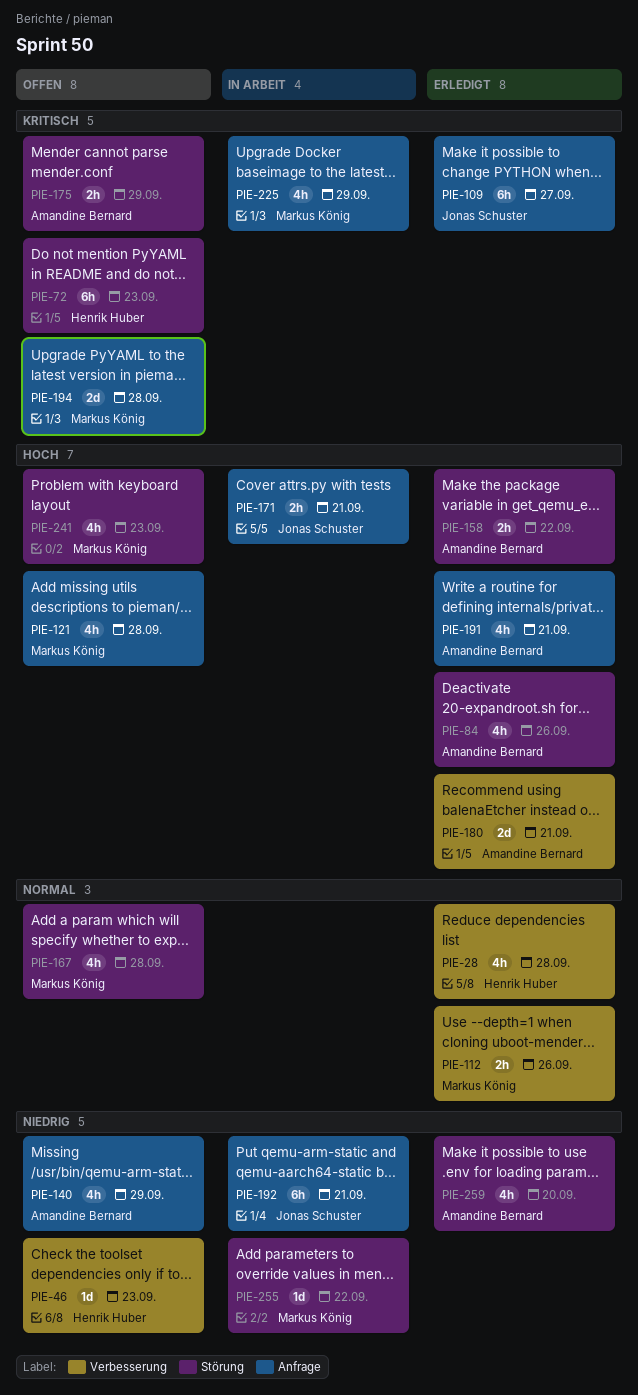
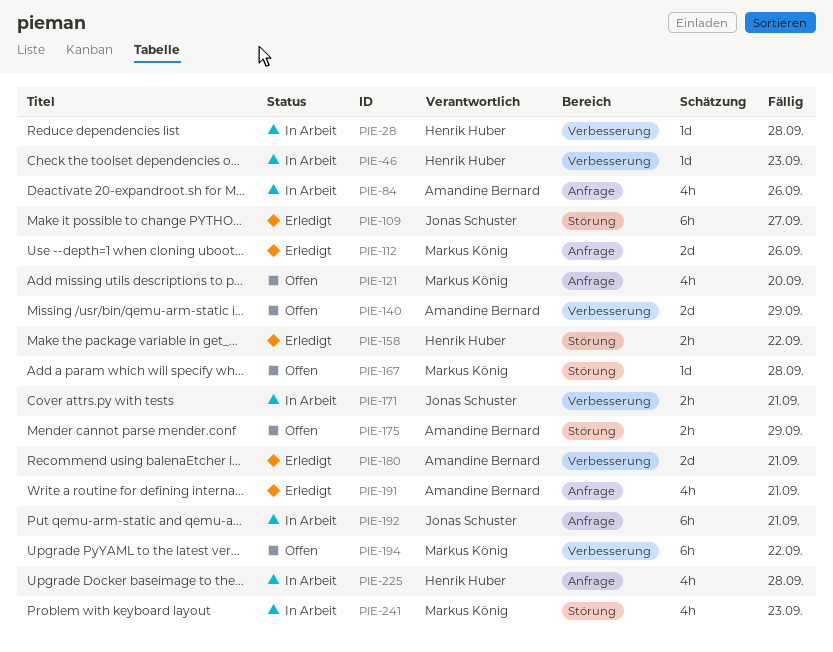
PIE-28, status: Erledigt -> In Arbeit
PIE-28, estimate: 4h -> 1d
PIE-46, status: Offen -> In Arbeit
PIE-72: present -> none
PIE-84, status: Erledigt -> In Arbeit
PIE-84, label: Störung -> Anfrage
PIE-109, label: Anfrage -> Störung
PIE-112, label: Verbesserung -> Anfrage
PIE-112, estimate: 2h -> 2d
PIE-121, due: Sep 28 -> Sep 20
PIE-140, label: Anfrage -> Verbesserung
PIE-140, estimate: 4h -> 2d
PIE-158, owner: Amandine Bernard -> Henrik Huber
PIE-167, estimate: 4h -> 1d
PIE-171, label: Anfrage -> Verbesserung
PIE-194, label: Anfrage -> Verbesserung
PIE-194, estimate: 2d -> 6h
PIE-194, due: Sep 28 -> Sep 22
PIE-225, owner: Markus König -> Henrik Huber
PIE-225, due: Sep 29 -> Sep 28
PIE-241, status: Offen -> In Arbeit
PIE-255: present -> none
PIE-259: present -> none

